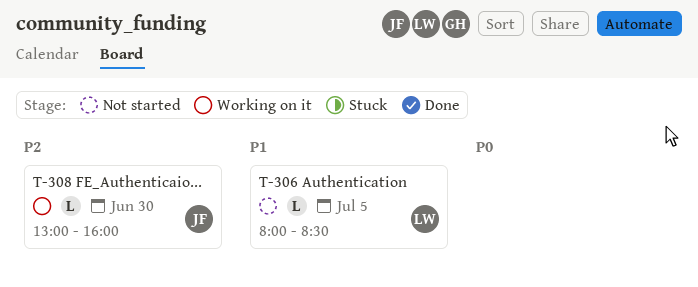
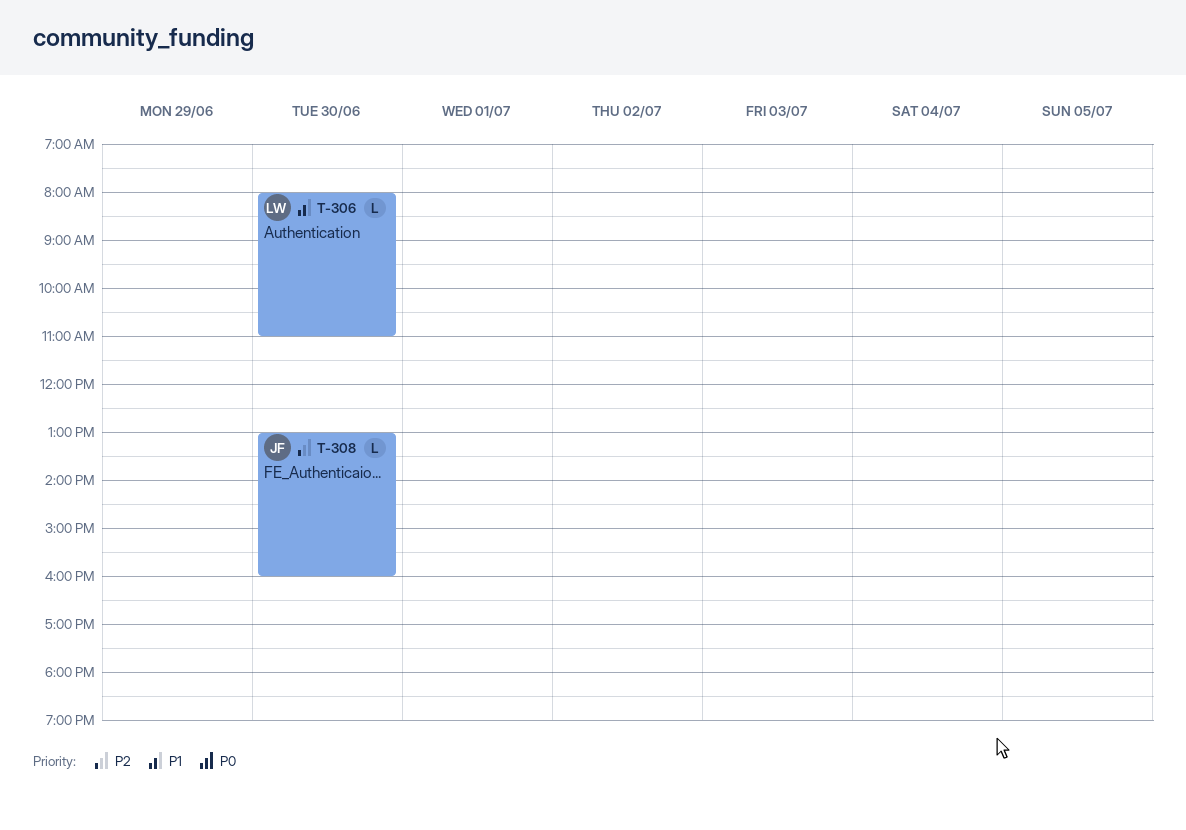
T-306, day: Jul 5 -> Jun 30
T-306, ends: 08:30 -> 11:00

